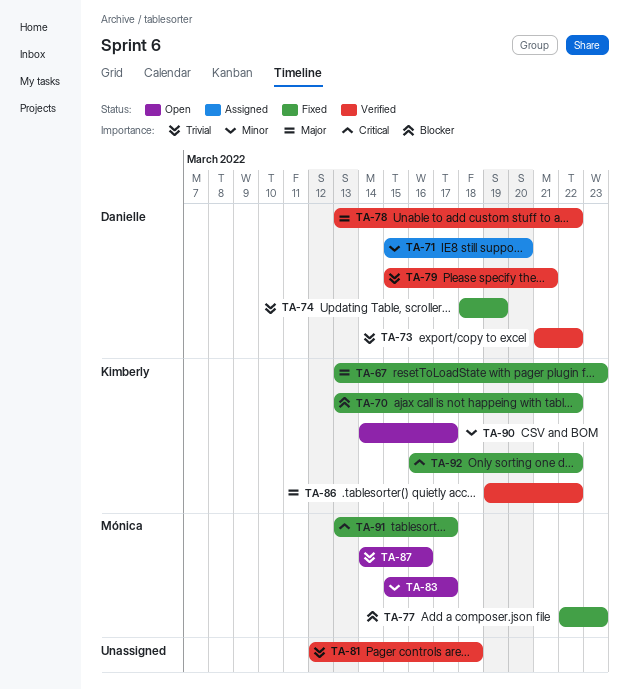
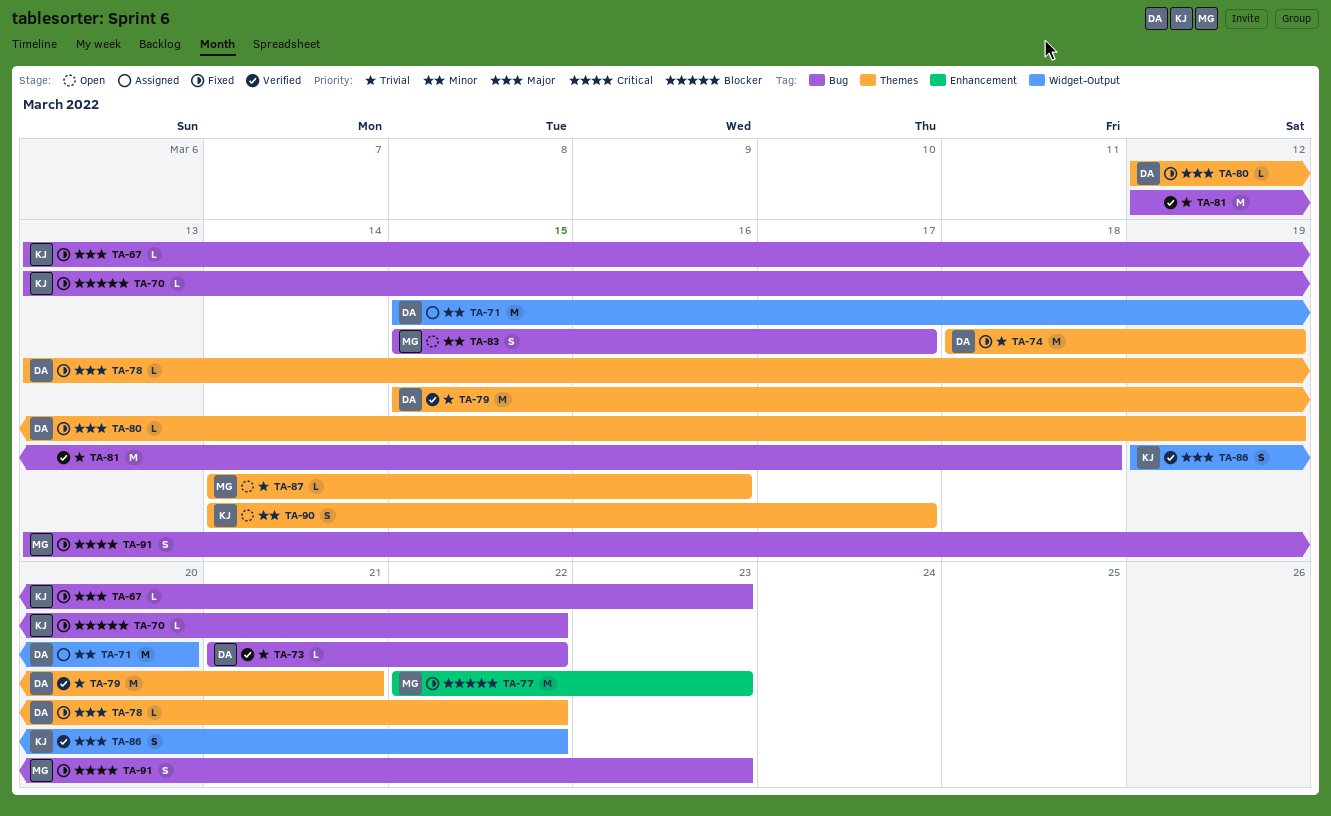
TA-78, status: Verified -> Fixed
TA-80: none -> present
TA-91, due: Mar 17 -> Mar 23
TA-92: present -> none

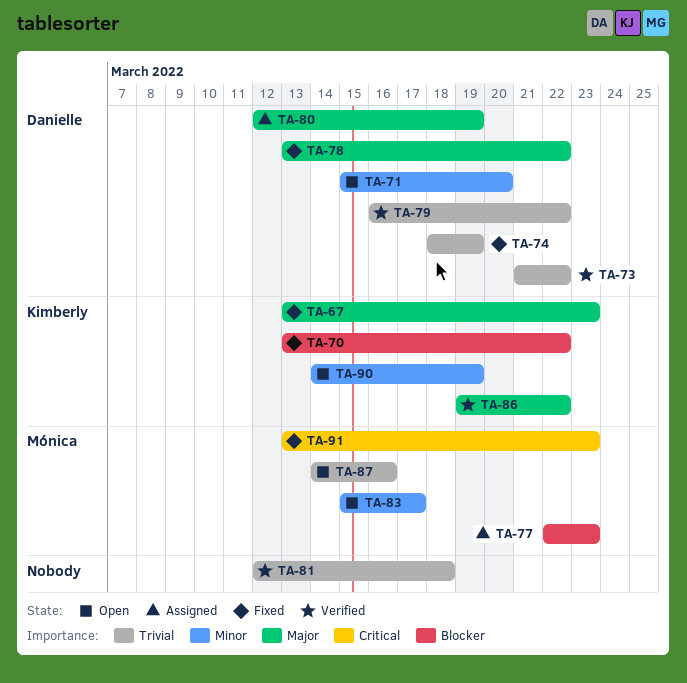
TA-71, status: Assigned -> Open
TA-77, status: Fixed -> Assigned
TA-79, start: Mar 15 -> Mar 16
TA-79, due: Mar 21 -> Mar 22
TA-80, status: Fixed -> Assigned
TA-90, due: Mar 17 -> Mar 19

